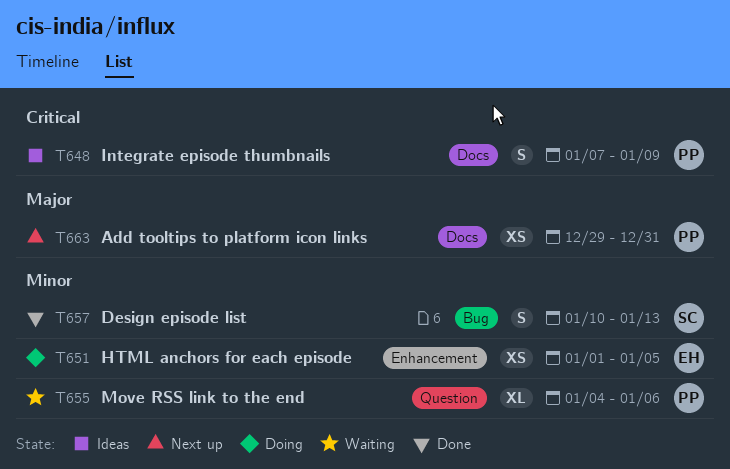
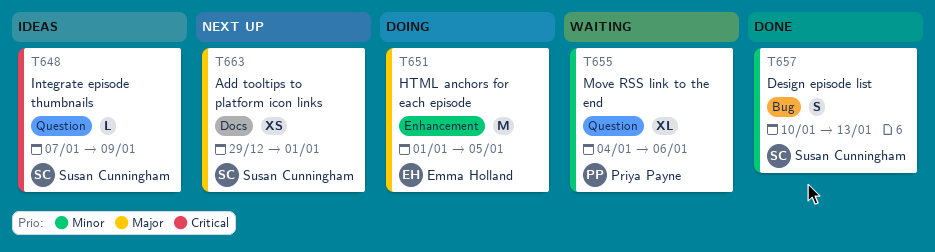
T648, owner: Priya Payne -> Susan Cunningham
T648, label: Docs -> Question
T648, estimate: S -> L
T651, priority: Minor -> Major
T651, estimate: XS -> M
T663, owner: Priya Payne -> Susan Cunningham
T663, due: Dec 31 -> Jan 1

